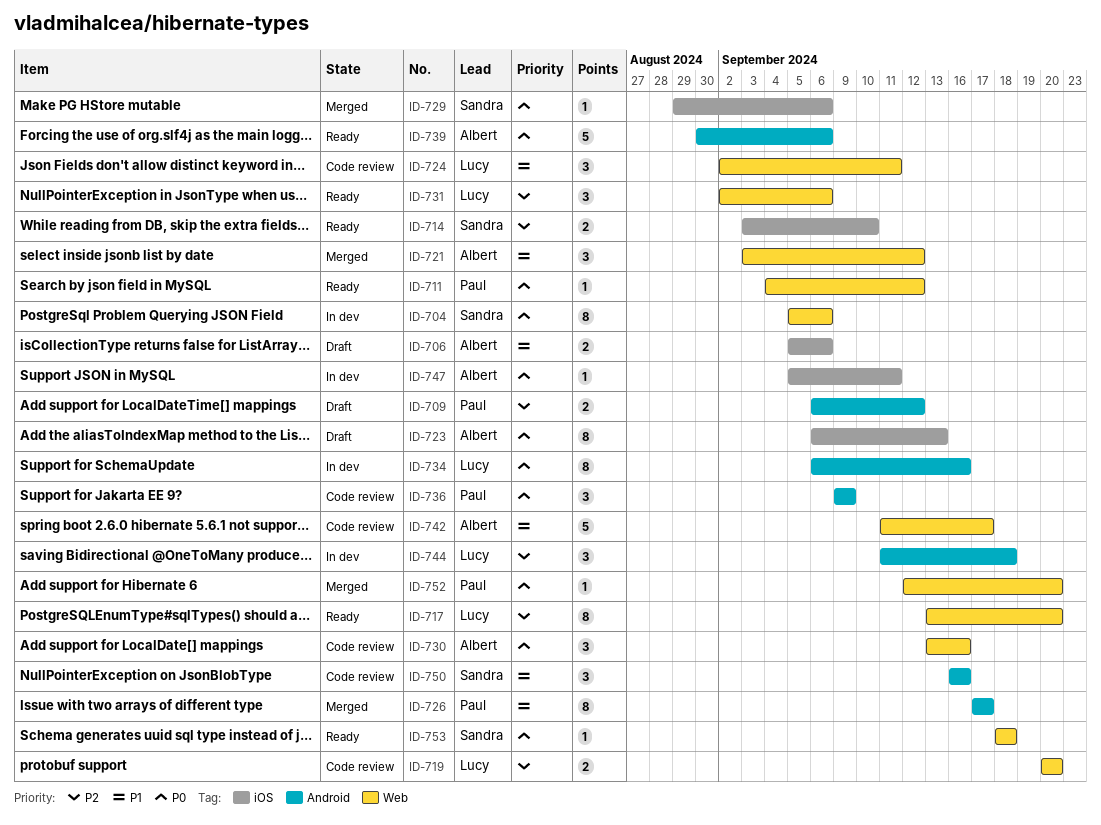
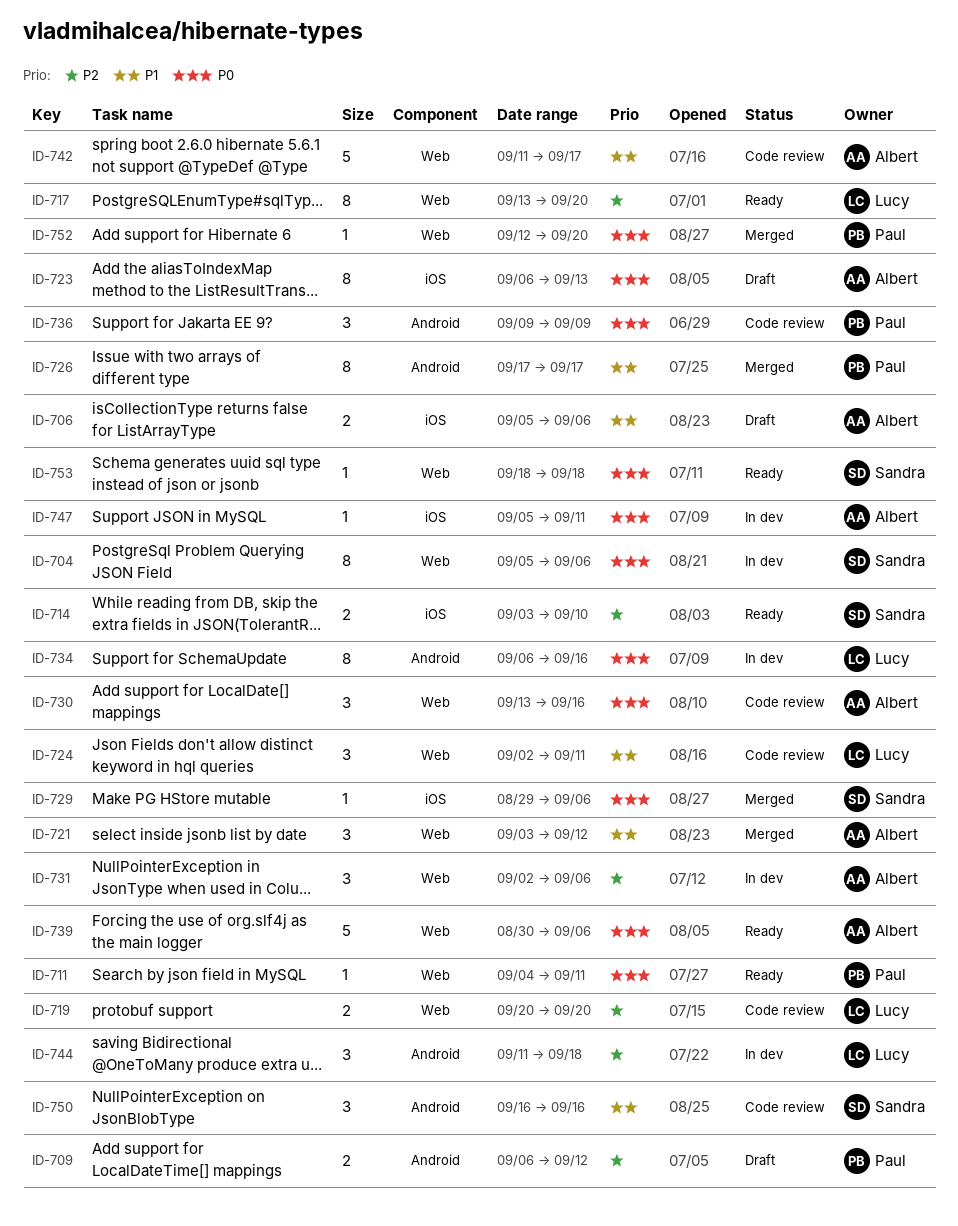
ID-711, due: Sep 12 -> Sep 11
ID-731, status: Ready -> In dev
ID-731, owner: Lucy -> Albert
ID-739, label: Android -> Web

